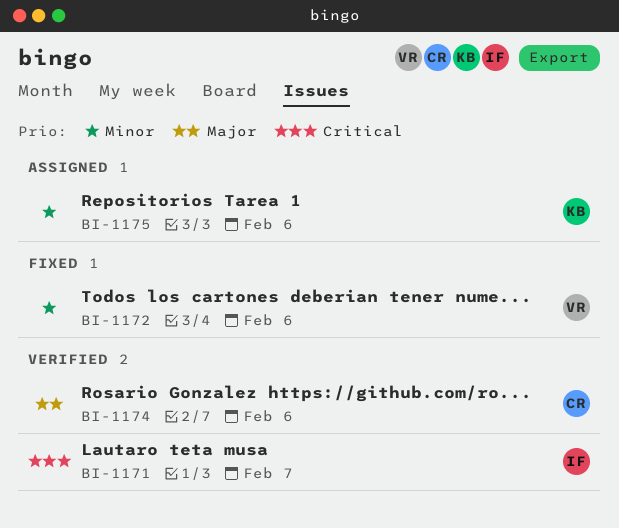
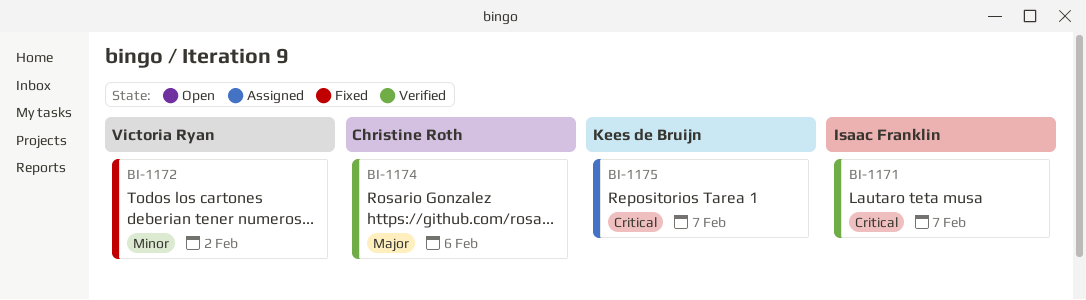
BI-1172, due: Feb 6 -> Feb 2
BI-1175, priority: Minor -> Critical
BI-1175, due: Feb 6 -> Feb 7

